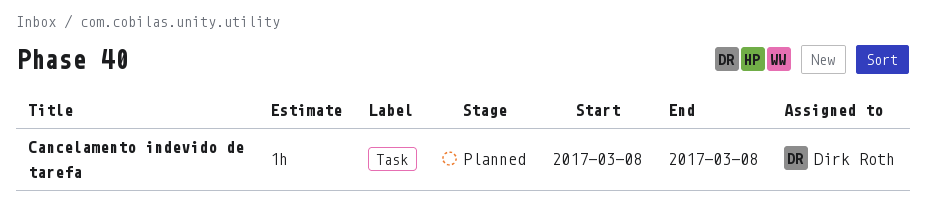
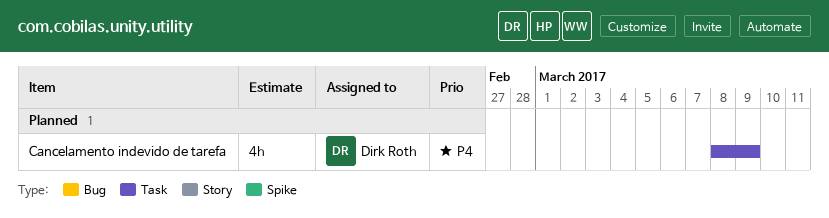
Cancelamento indevido de tarefa, estimate: 1h -> 4h
Cancelamento indevido de tarefa, due: Mar 8 -> Mar 9

